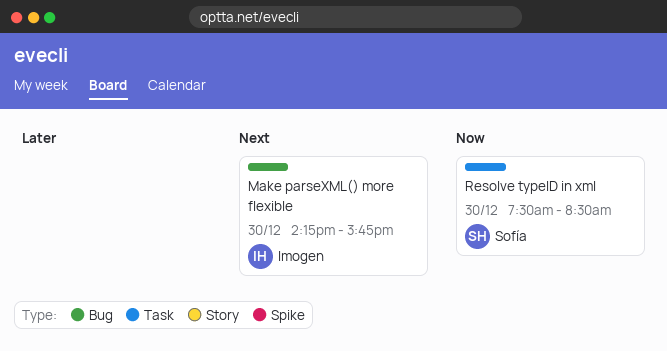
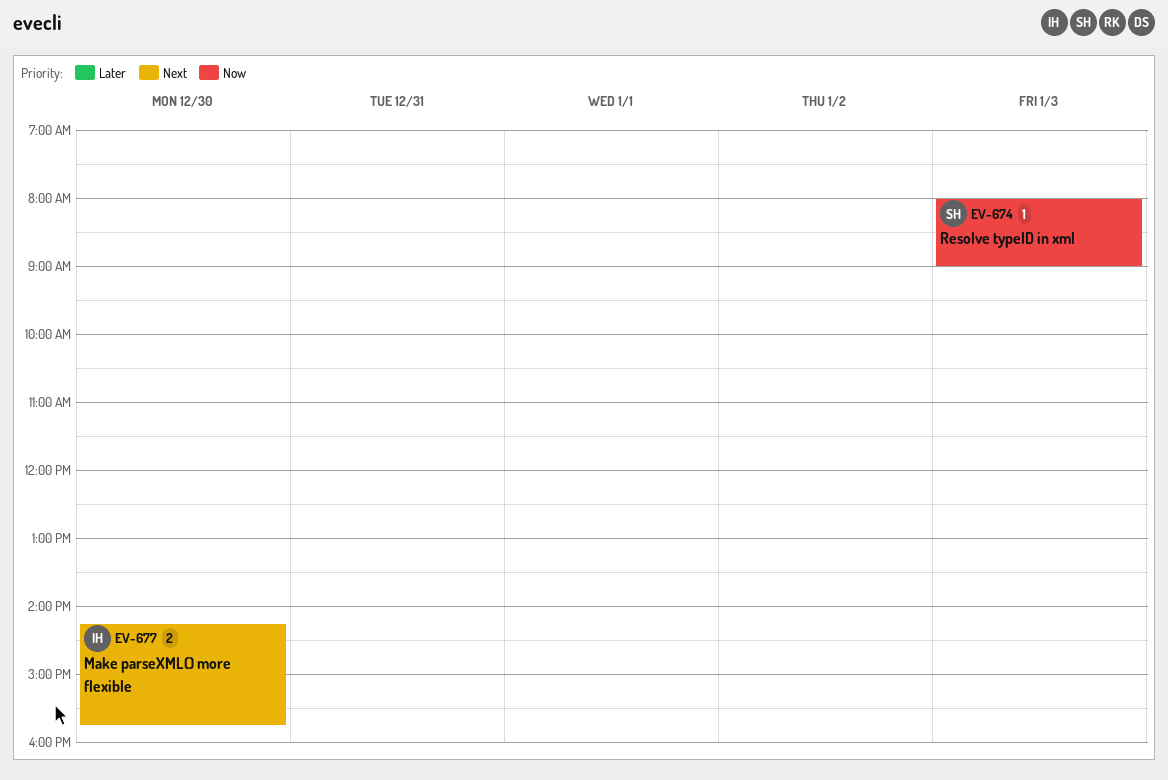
Resolve typeID in xml, day: Dec 30 -> Jan 3
Resolve typeID in xml, begins: 07:30 -> 08:00
Resolve typeID in xml, ends: 08:30 -> 09:00

